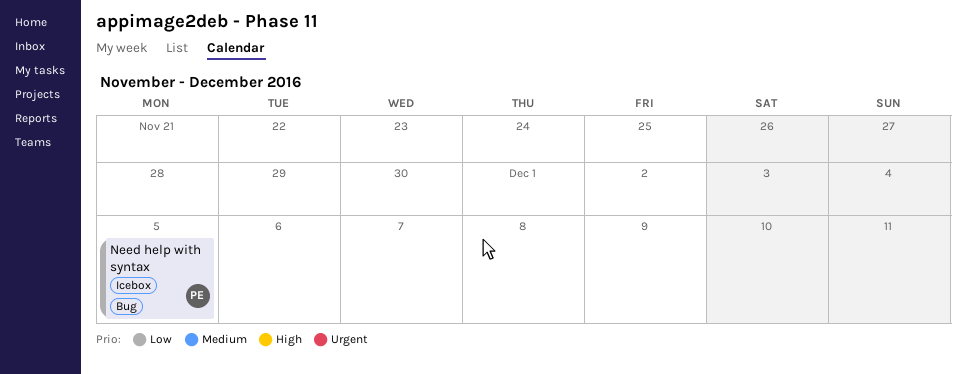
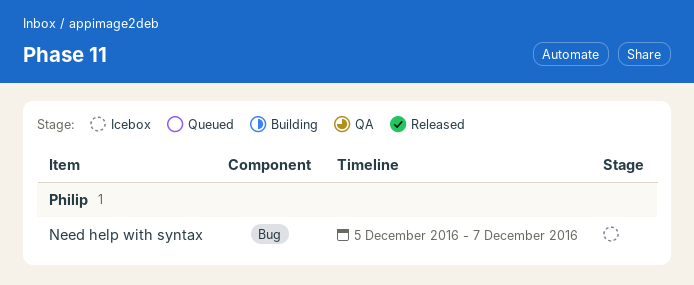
Need help with syntax, due: Dec 5 -> Dec 7

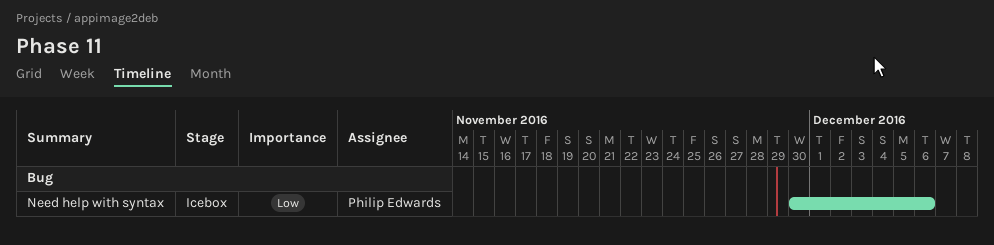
Need help with syntax, start: Dec 5 -> Nov 30
Need help with syntax, due: Dec 7 -> Dec 6

